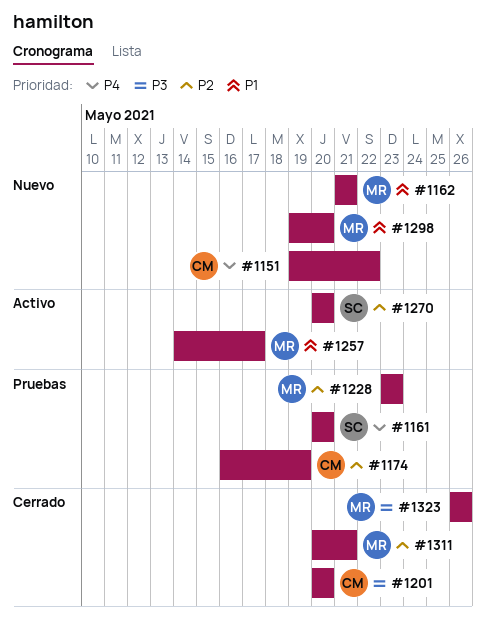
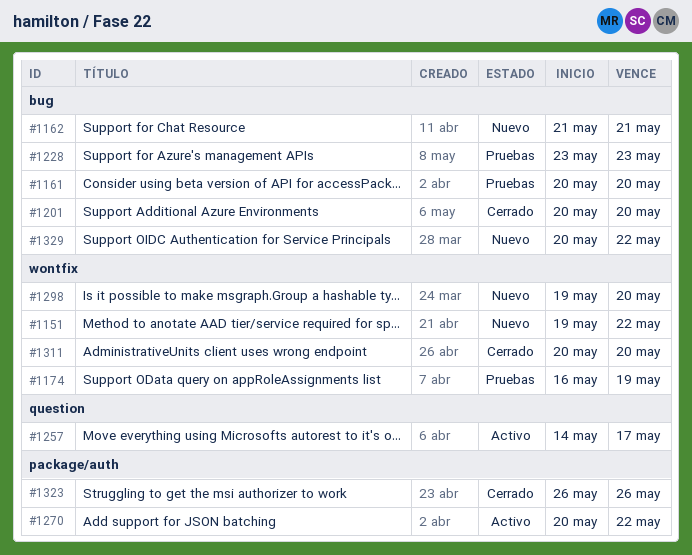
#1270, due: May 20 -> May 22
#1311, due: May 21 -> May 20
#1329: none -> present

